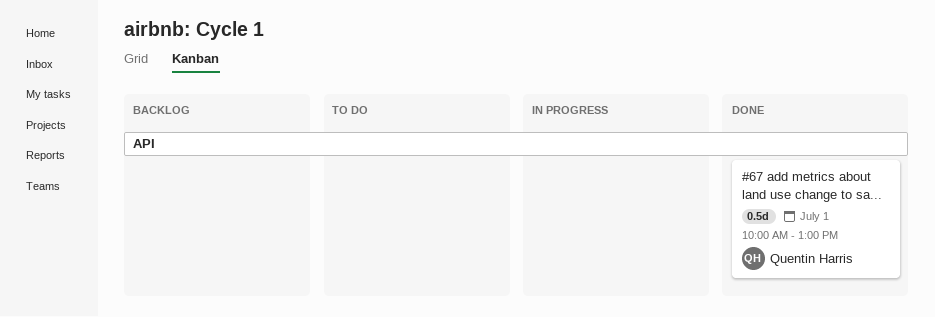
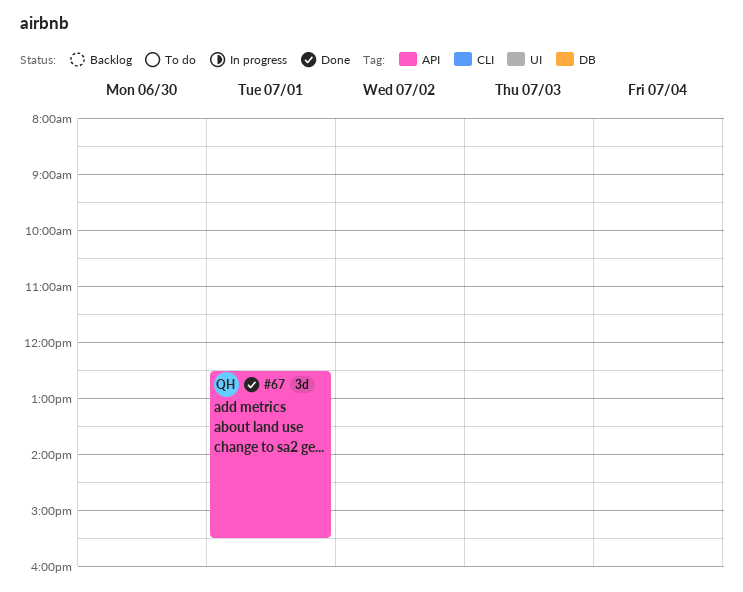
#67, estimate: 0.5d -> 3d
#67, begins: 10:00 -> 12:30
#67, ends: 13:00 -> 15:30

